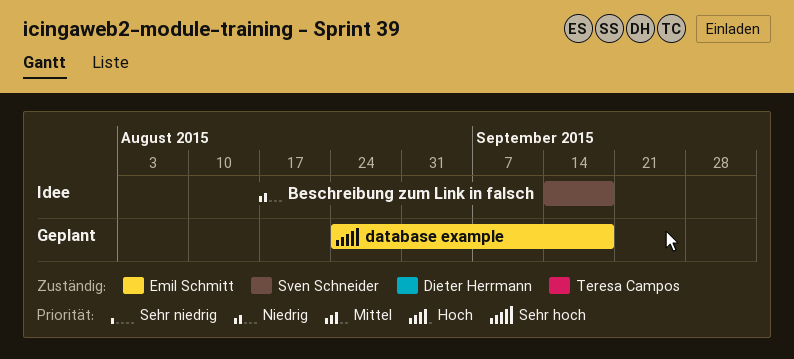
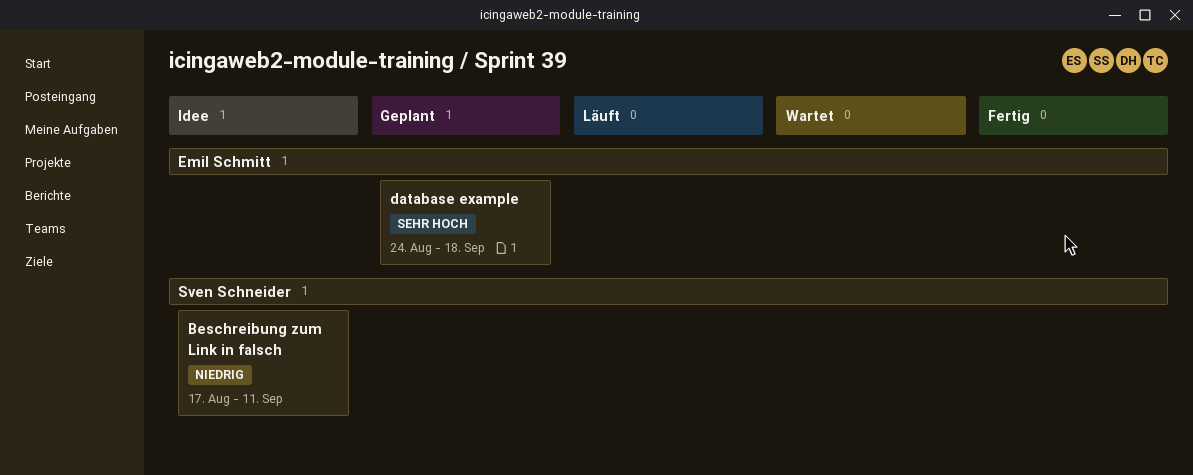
Beschreibung zum Link in falsch, start: Sep 14 -> Aug 17
Beschreibung zum Link in falsch, due: Sep 18 -> Sep 11

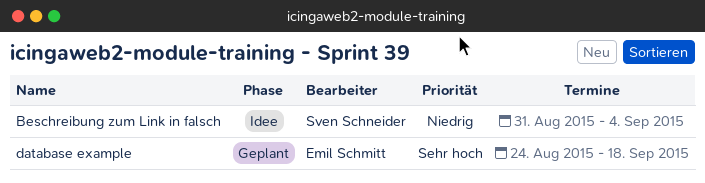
Beschreibung zum Link in falsch, start: Aug 17 -> Aug 31
Beschreibung zum Link in falsch, due: Sep 11 -> Sep 4

